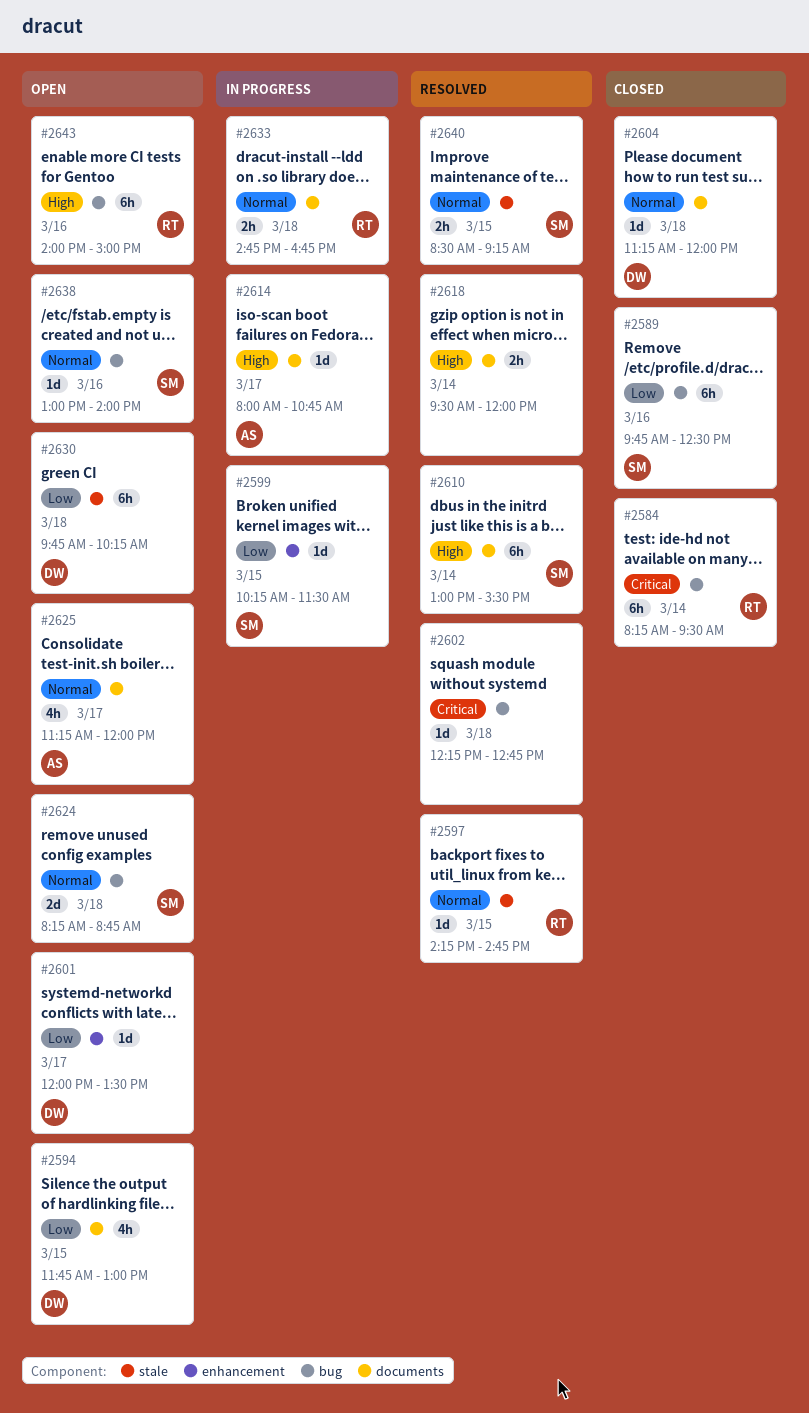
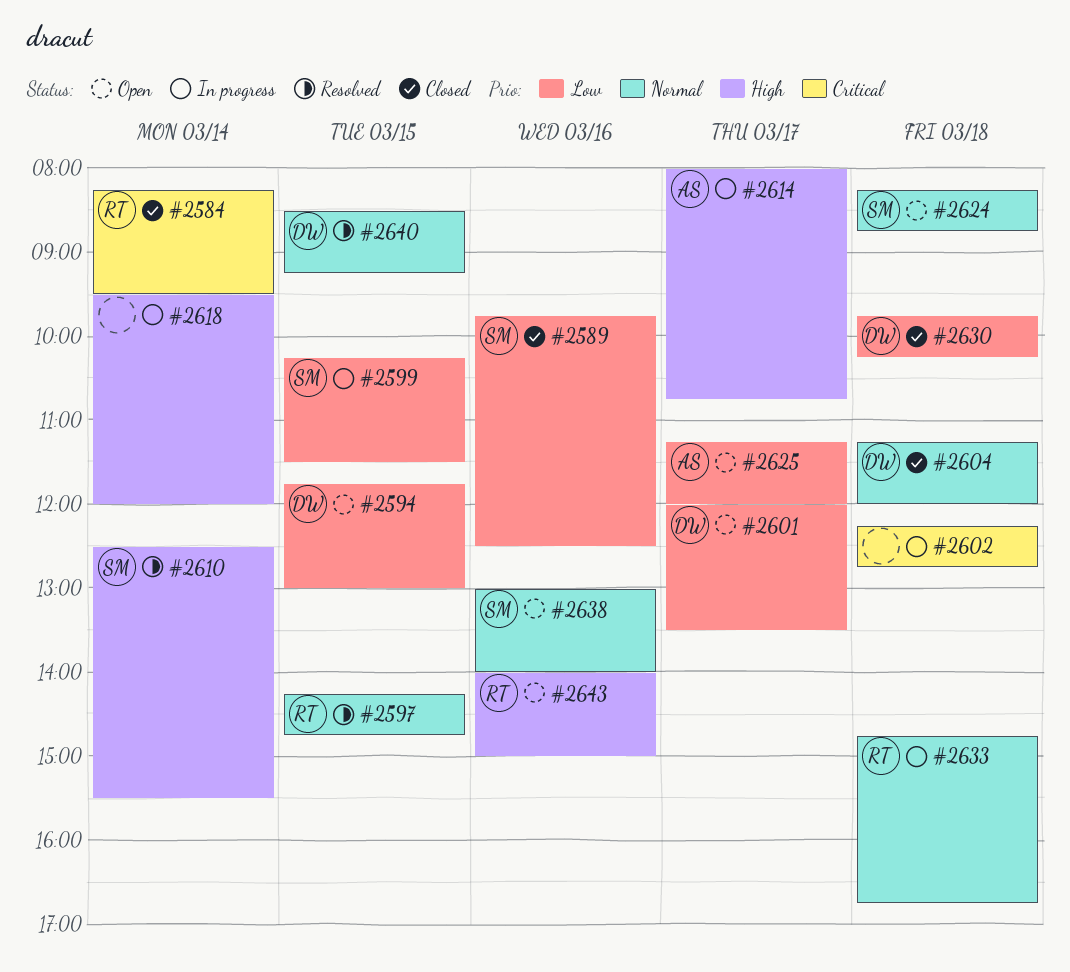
#2602, status: Resolved -> In progress
#2610, begins: 13:00 -> 12:30
#2618, status: Resolved -> In progress
#2625, priority: Normal -> Low
#2630, status: Open -> Closed
#2640, owner: SM -> DW

